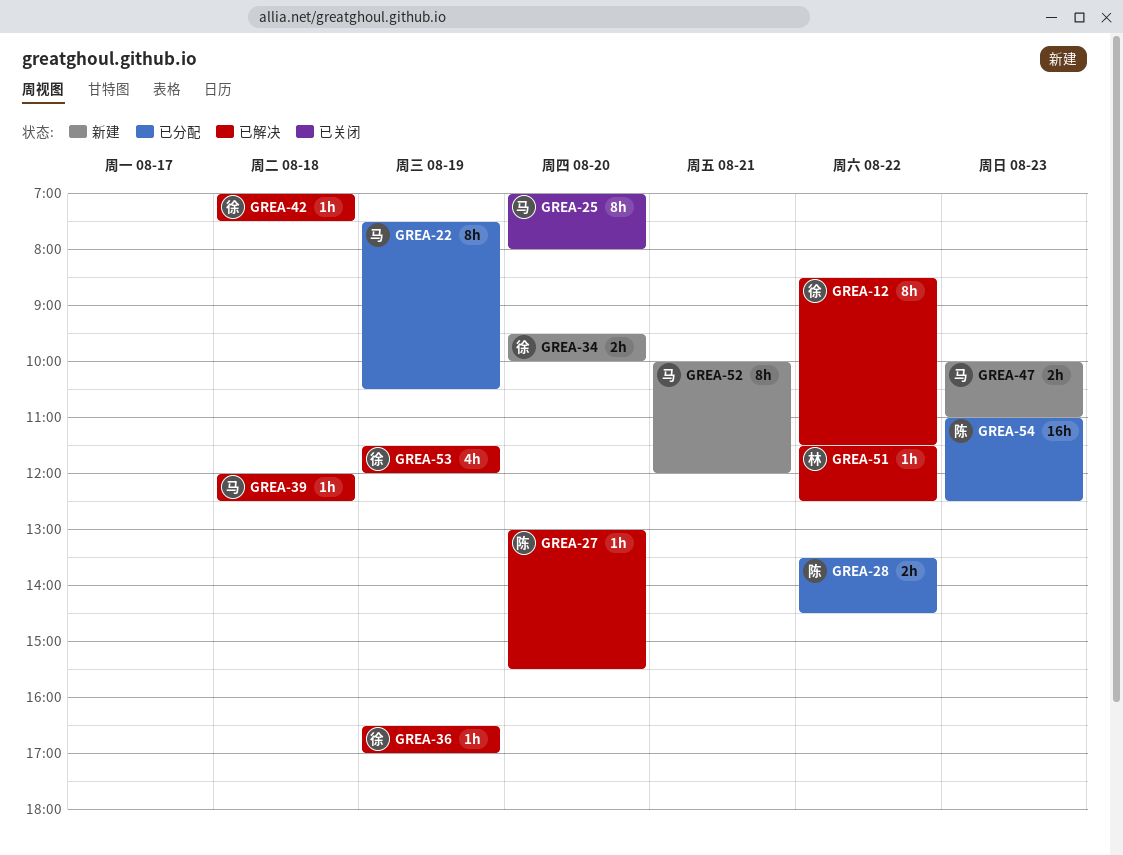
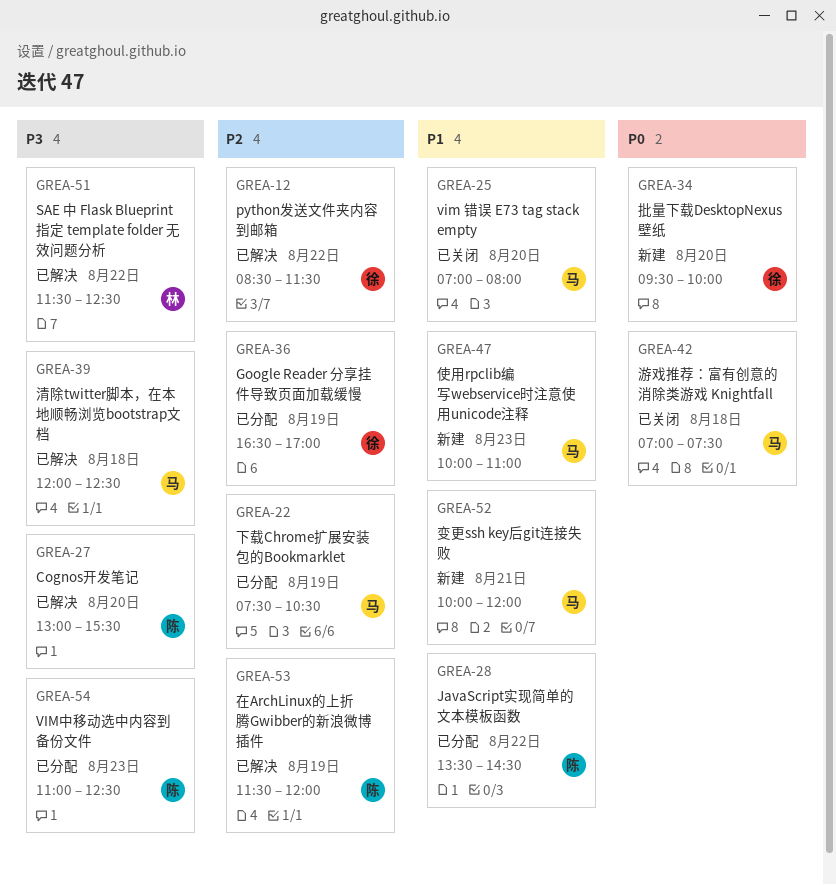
GREA-36, status: 已解决 -> 已分配
GREA-42, status: 已解决 -> 已关闭
GREA-42, owner: 徐 -> 马
GREA-53, owner: 徐 -> 陈

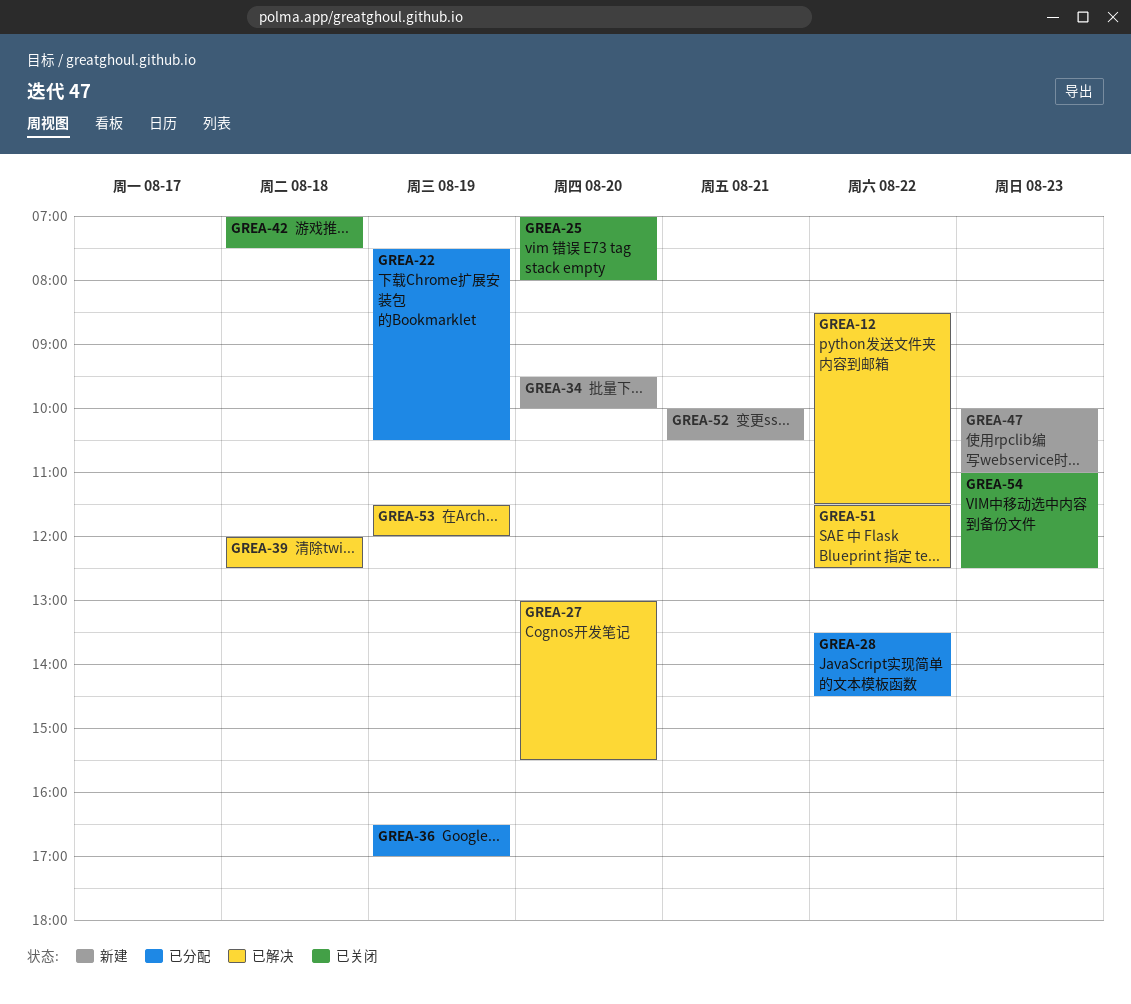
GREA-52, ends: 12:00 -> 10:30
GREA-54, status: 已分配 -> 已关闭

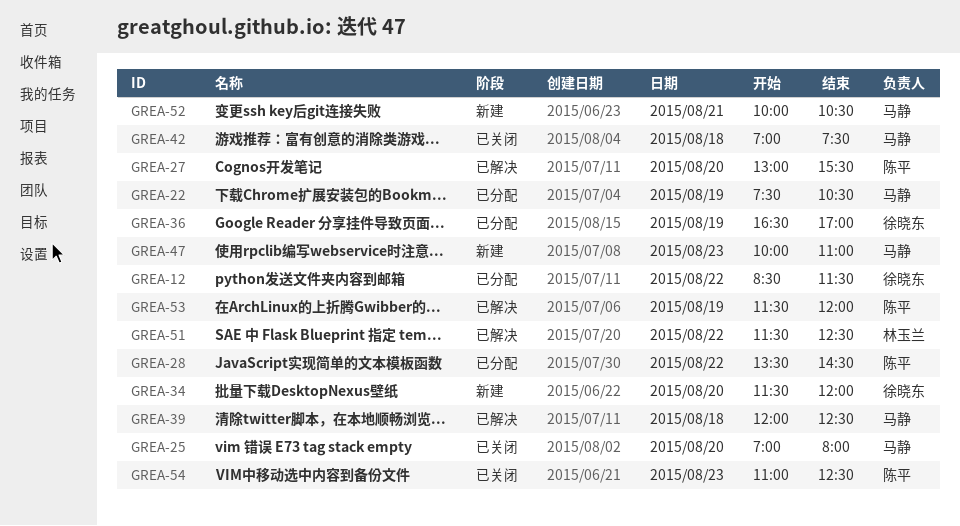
GREA-12, status: 已解决 -> 已分配
GREA-34, begins: 09:30 -> 11:30
GREA-34, ends: 10:00 -> 12:00

